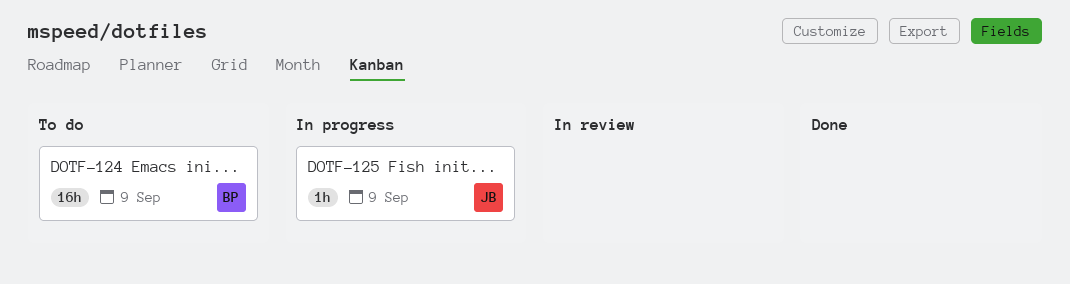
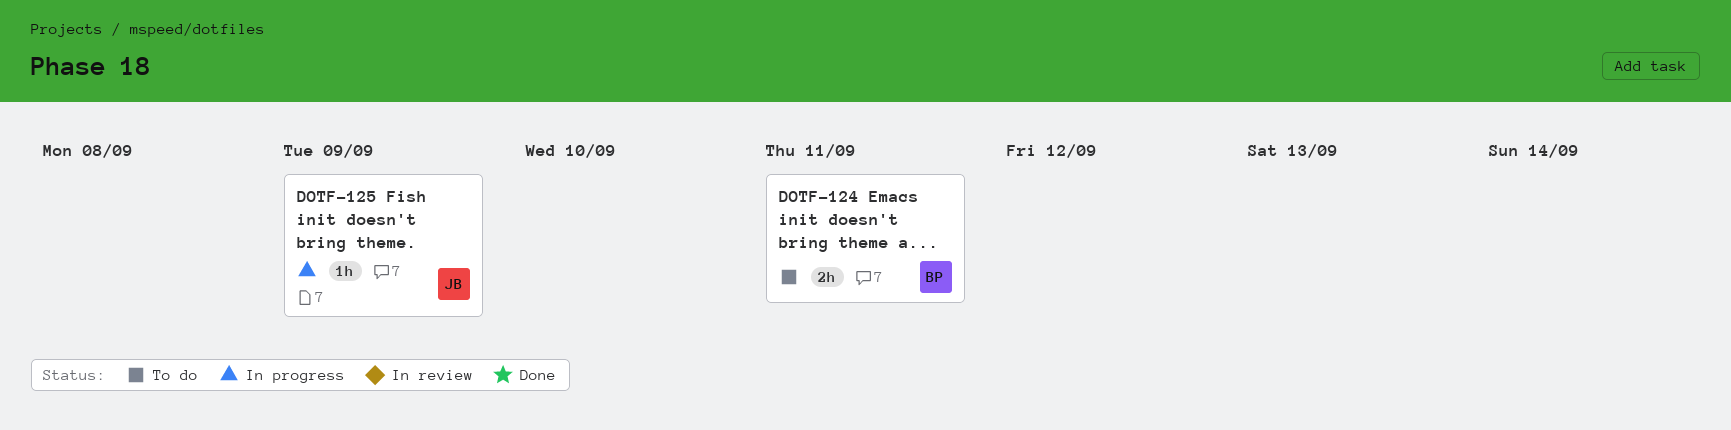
DOTF-124, estimate: 16h -> 2h
DOTF-124, due: Sep 9 -> Sep 11

